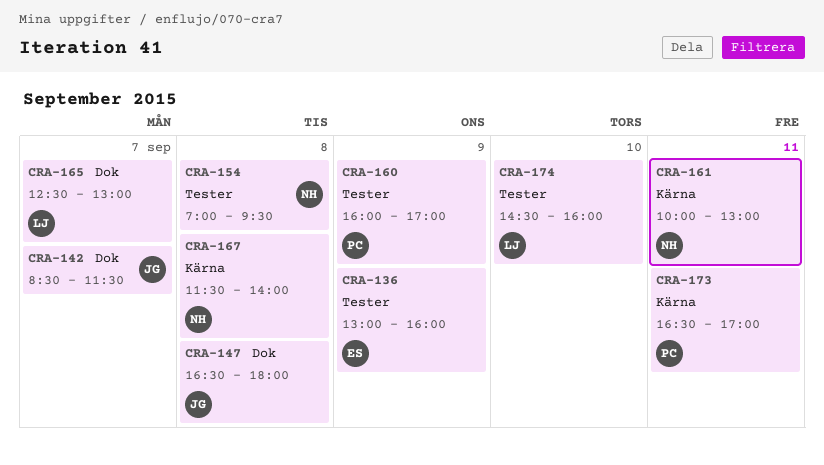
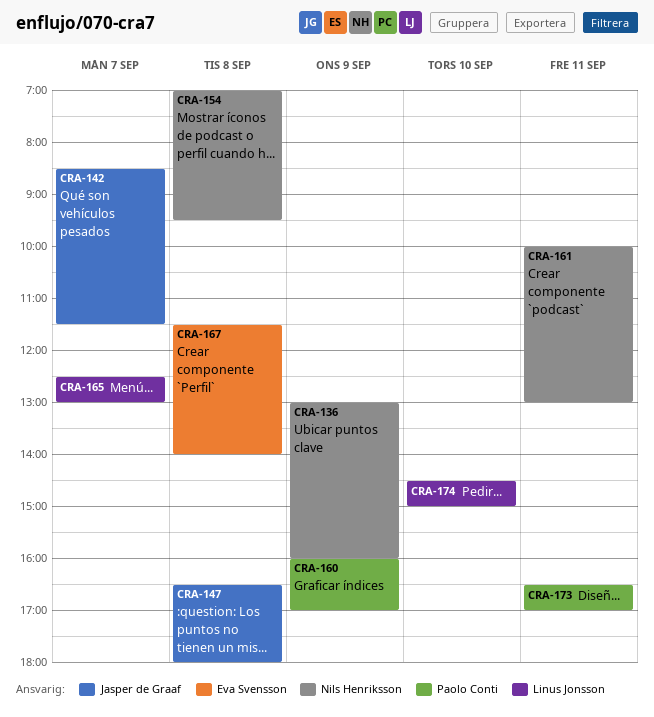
CRA-136, owner: Eva Svensson -> Nils Henriksson
CRA-167, owner: Nils Henriksson -> Eva Svensson
CRA-174, ends: 16:00 -> 15:00

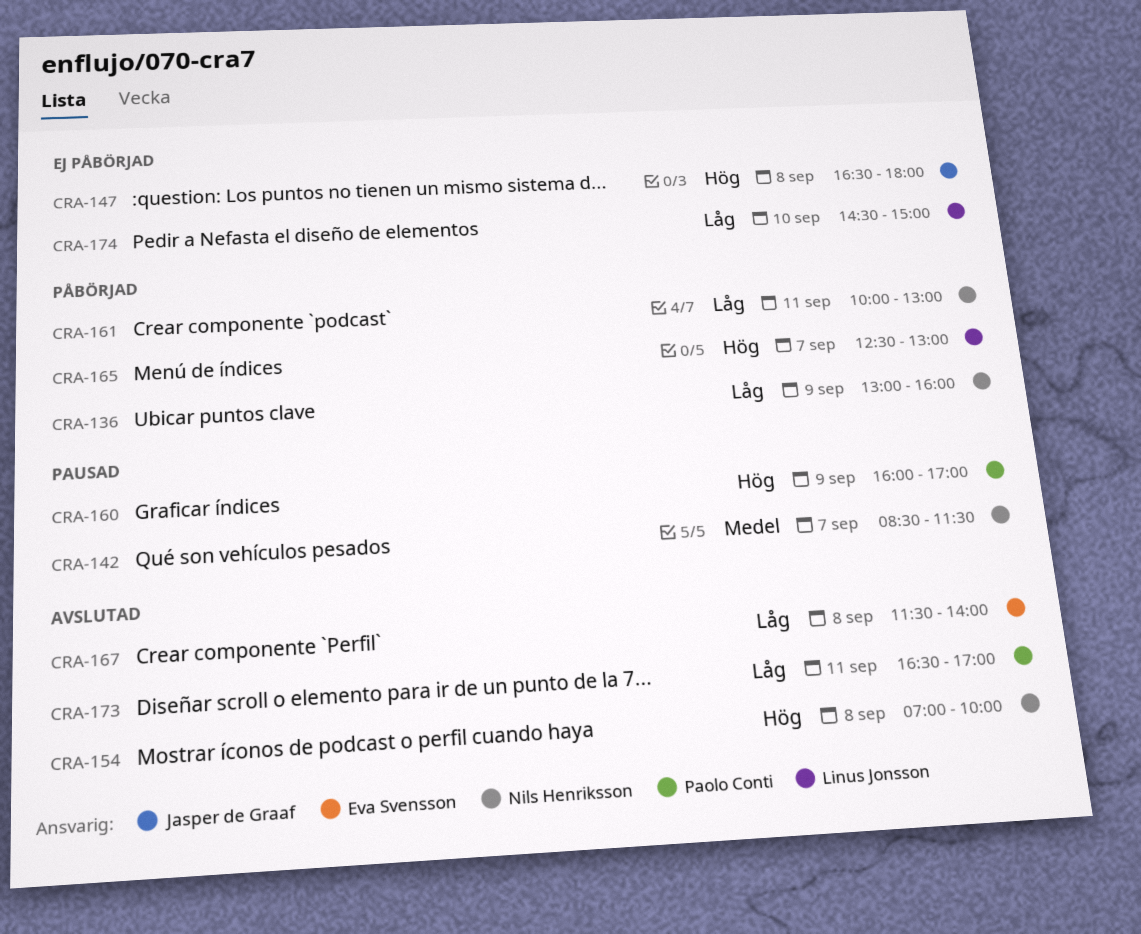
CRA-142, owner: Jasper de Graaf -> Nils Henriksson
CRA-154, ends: 09:30 -> 10:00

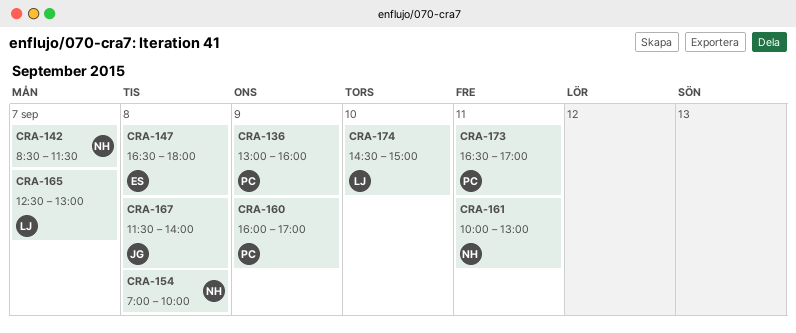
CRA-136, owner: Nils Henriksson -> Paolo Conti
CRA-147, owner: Jasper de Graaf -> Eva Svensson
CRA-167, owner: Eva Svensson -> Jasper de Graaf

